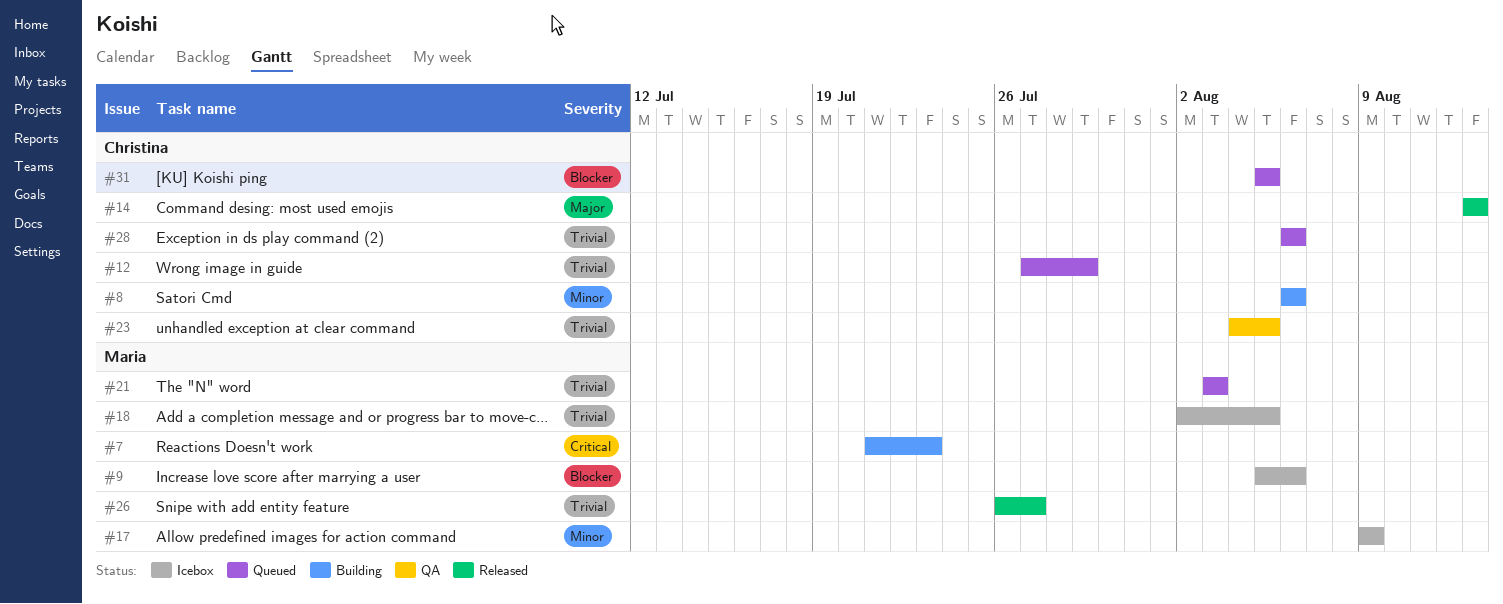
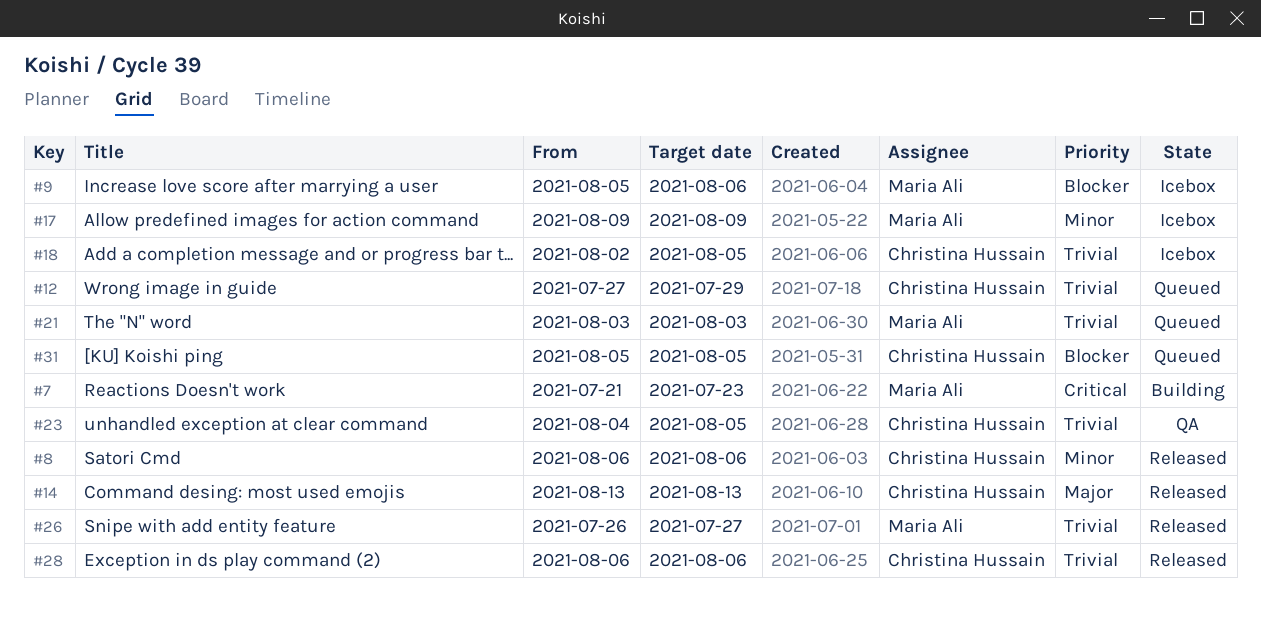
#8, status: Building -> Released
#18, owner: Maria Ali -> Christina Hussain
#28, status: Queued -> Released

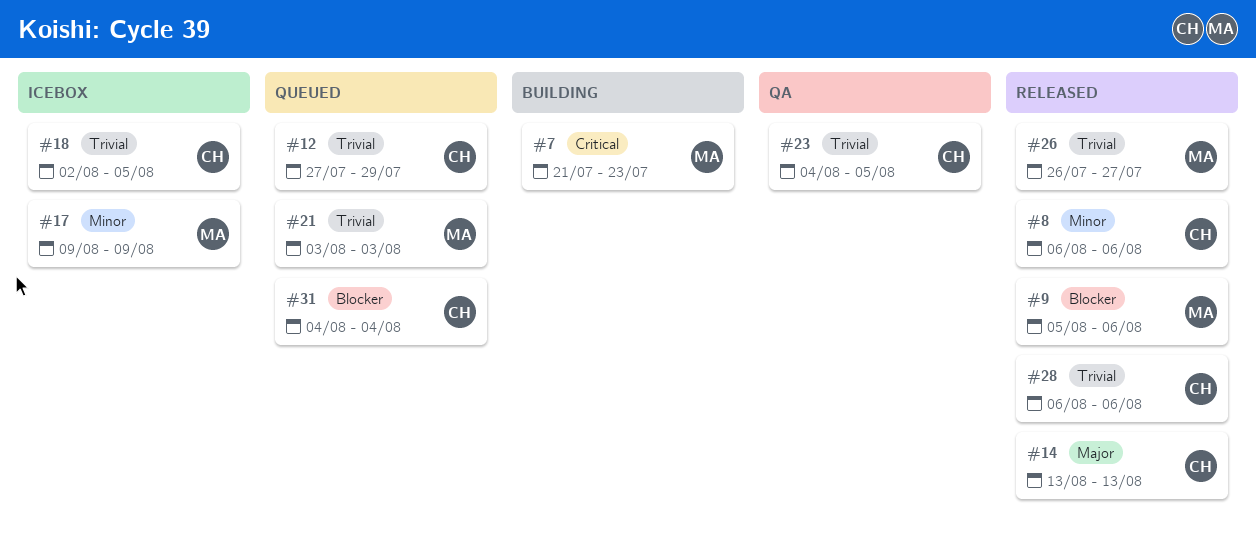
#9, status: Icebox -> Released
#31, start: Aug 5 -> Aug 4
#31, due: Aug 5 -> Aug 4

